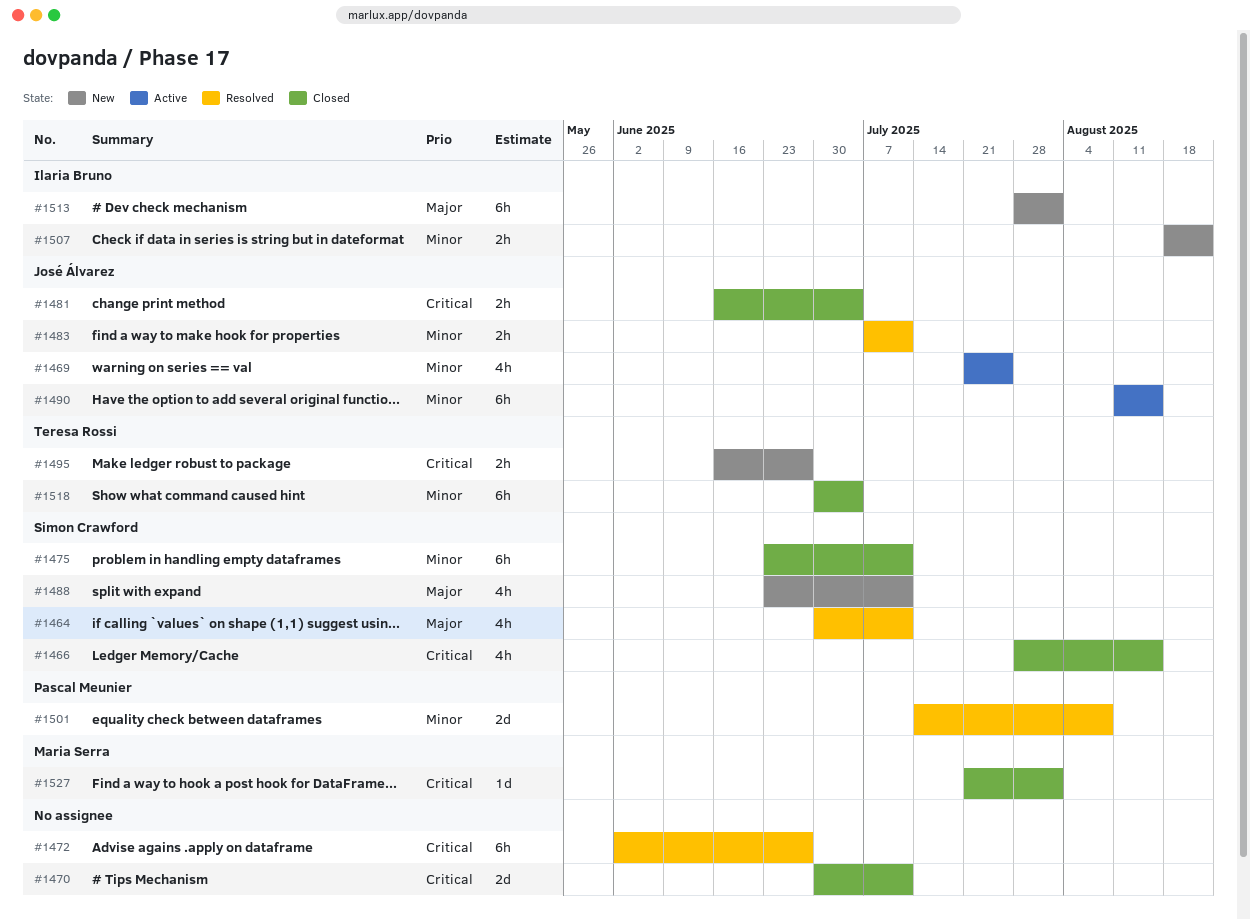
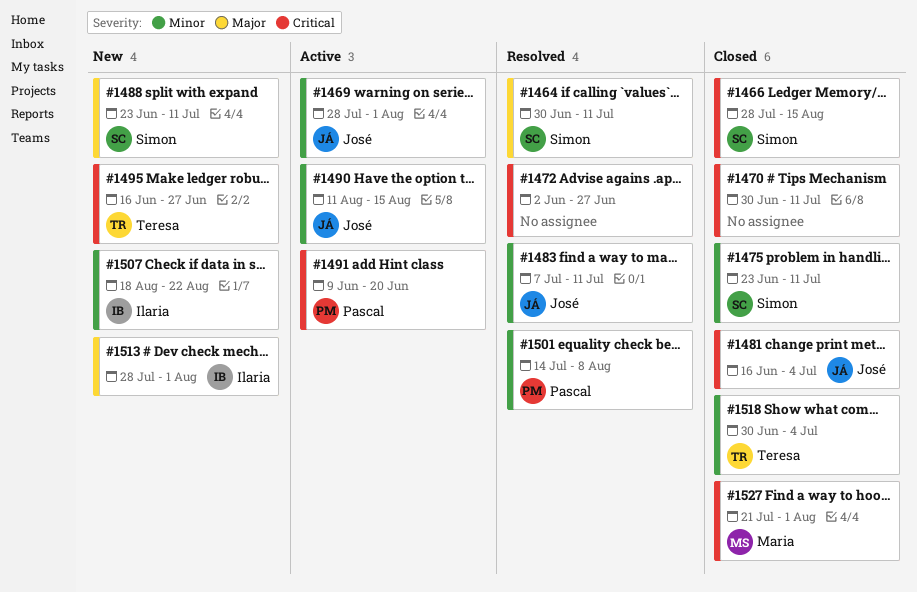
#1469, start: Jul 21 -> Jul 28
#1469, due: Jul 25 -> Aug 1
#1491: none -> present

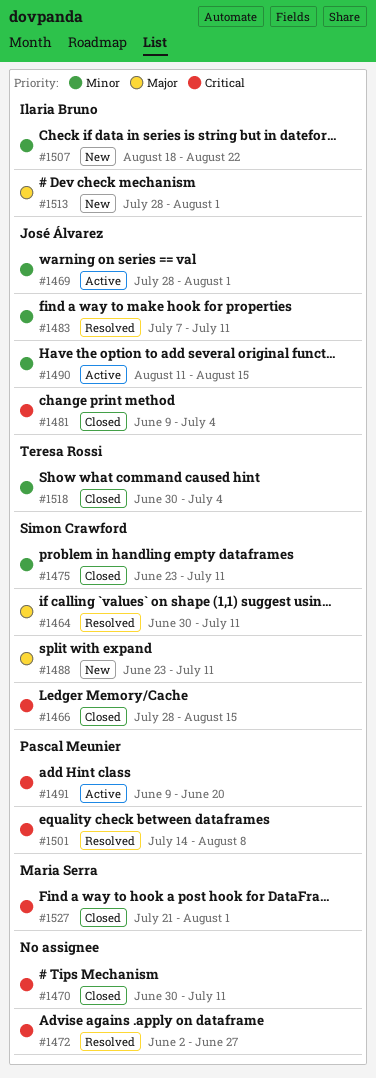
#1481, start: Jun 16 -> Jun 9
#1495: present -> none
#1501, priority: Minor -> Critical

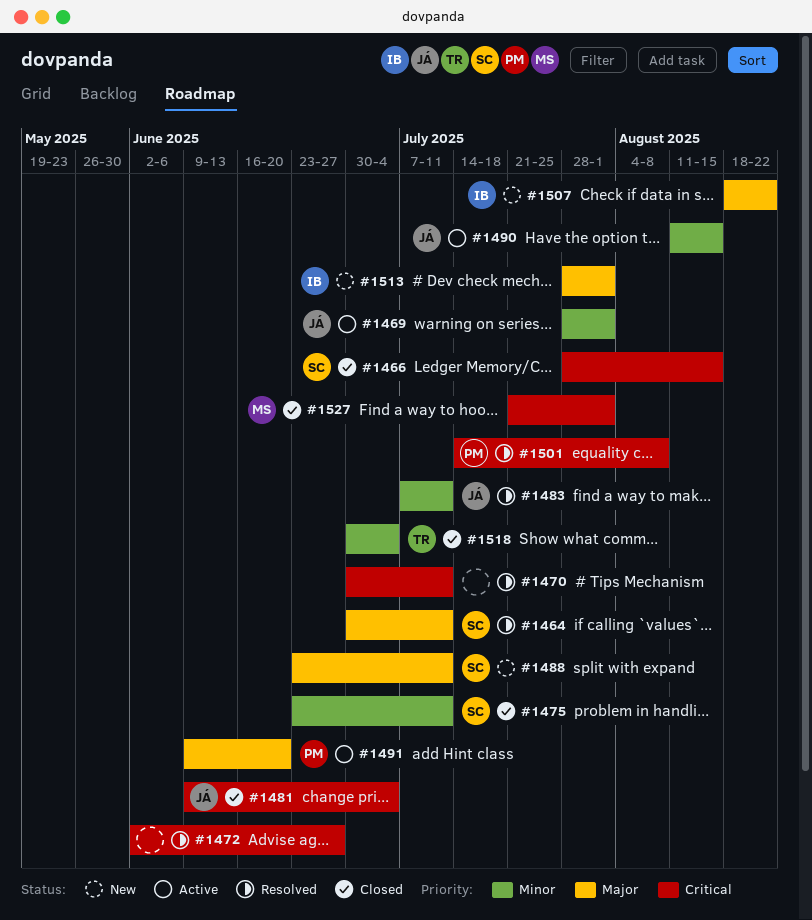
#1470, status: Closed -> Resolved
#1491, priority: Critical -> Major
#1507, priority: Minor -> Major

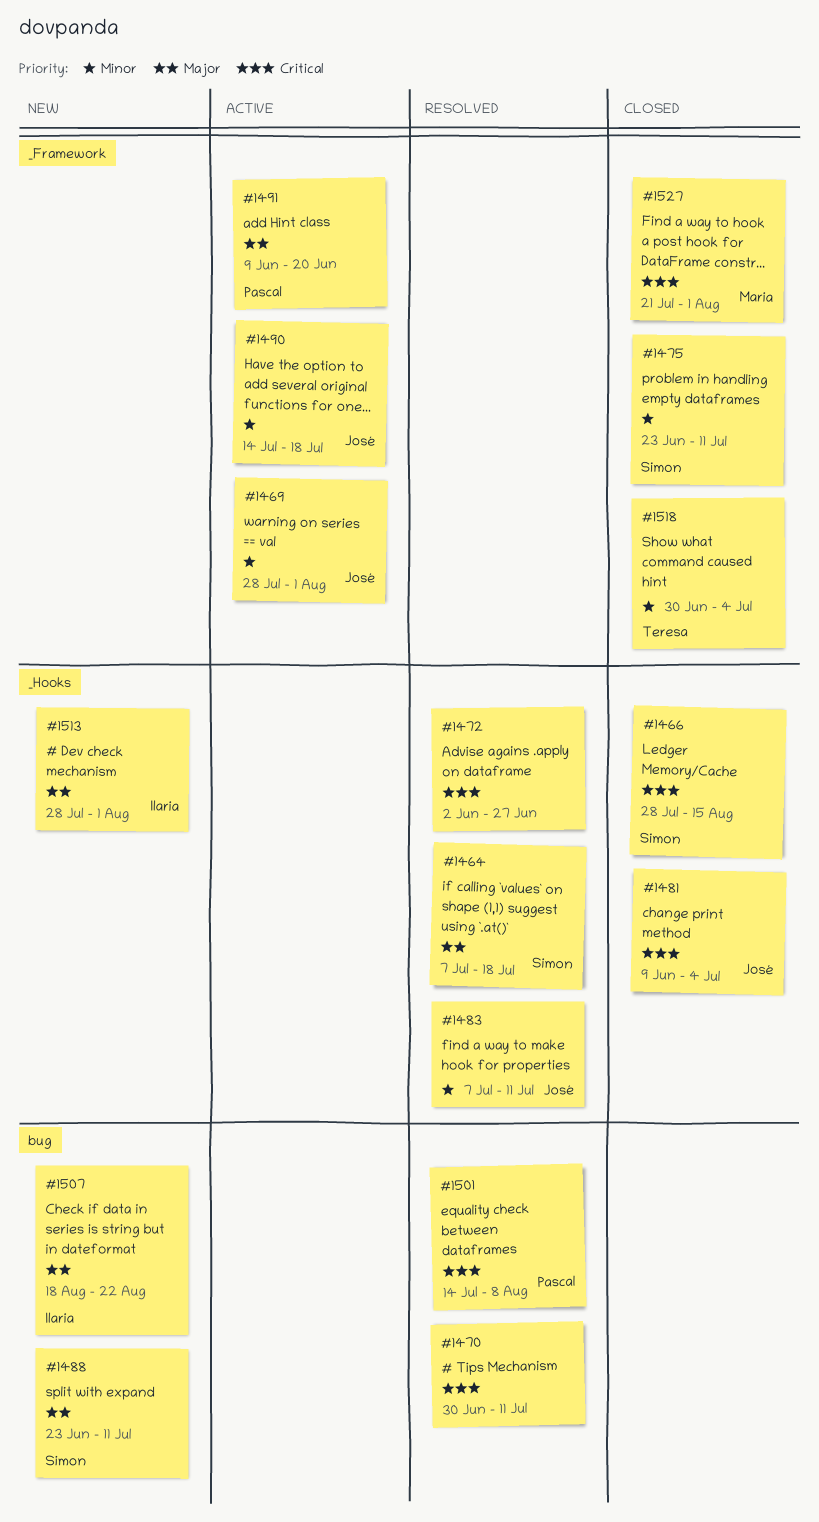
#1464, start: Jun 30 -> Jul 7
#1464, due: Jul 11 -> Jul 18
#1490, start: Aug 11 -> Jul 14
#1490, due: Aug 15 -> Jul 18

